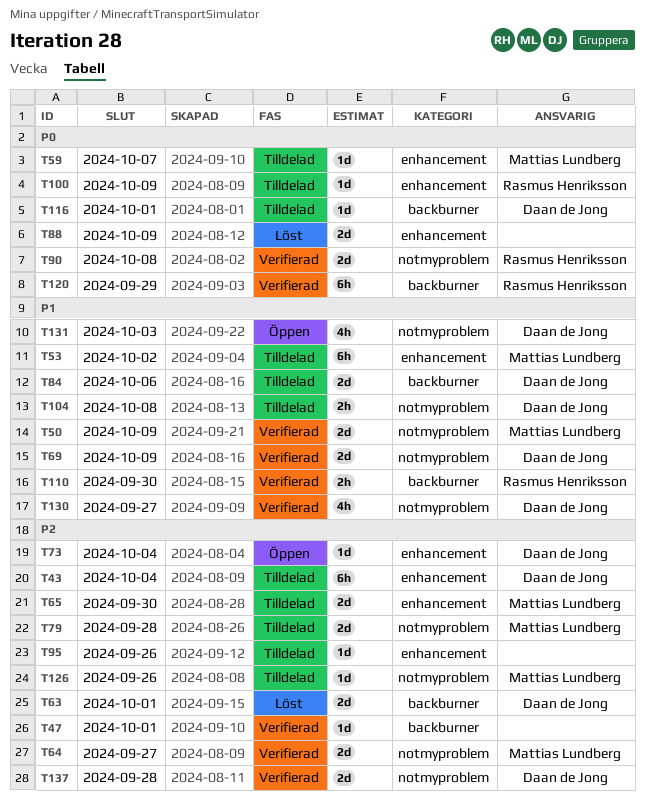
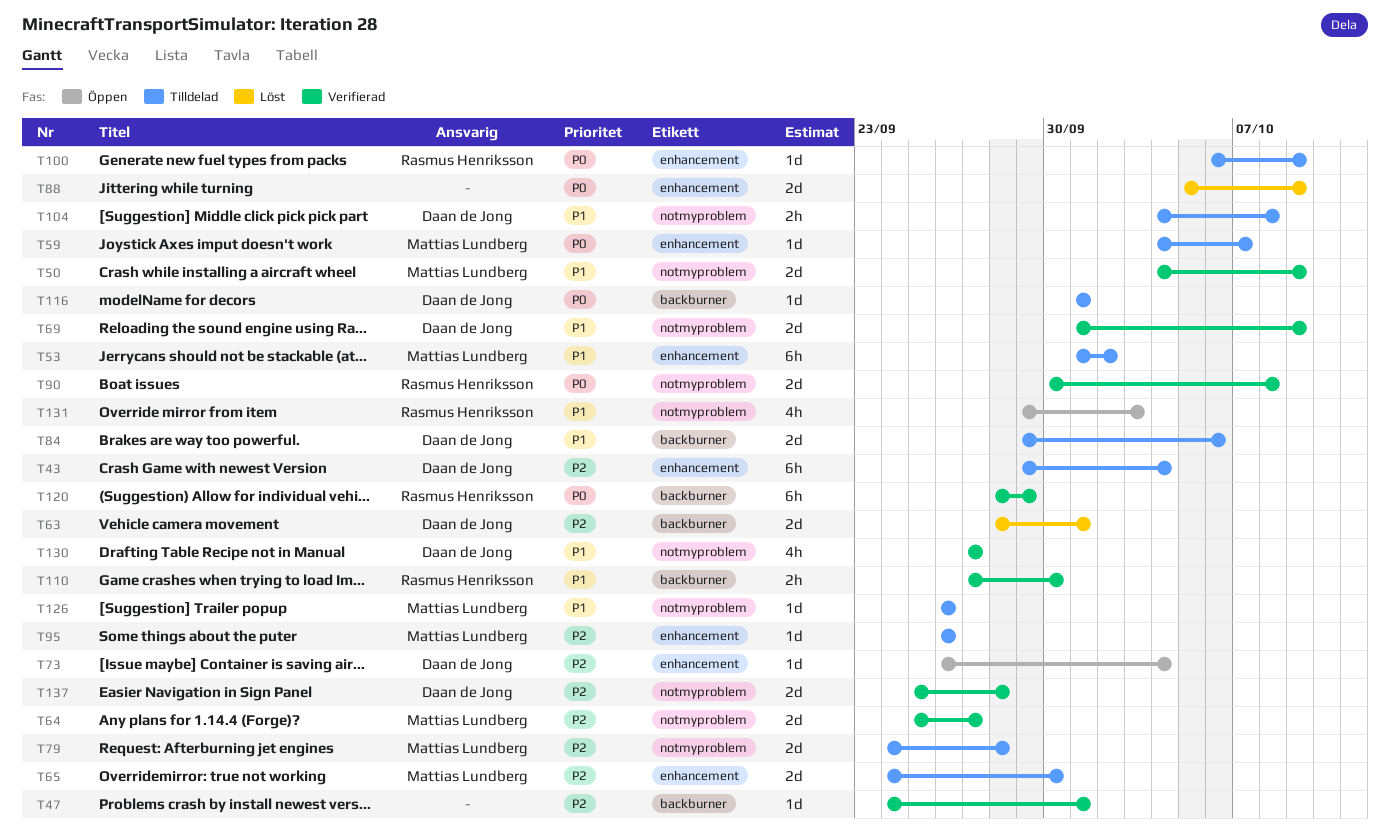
T95, owner: none -> Mattias Lundberg
T126, priority: P2 -> P1
T131, owner: Daan de Jong -> Rasmus Henriksson

